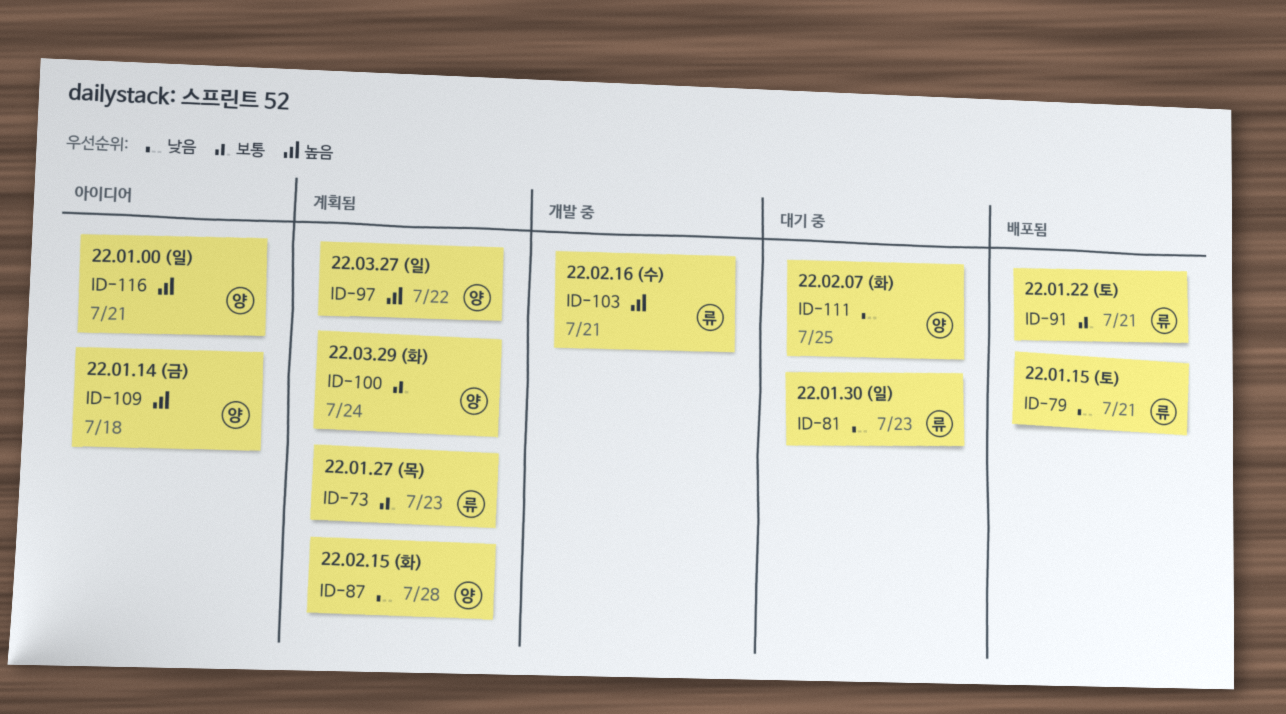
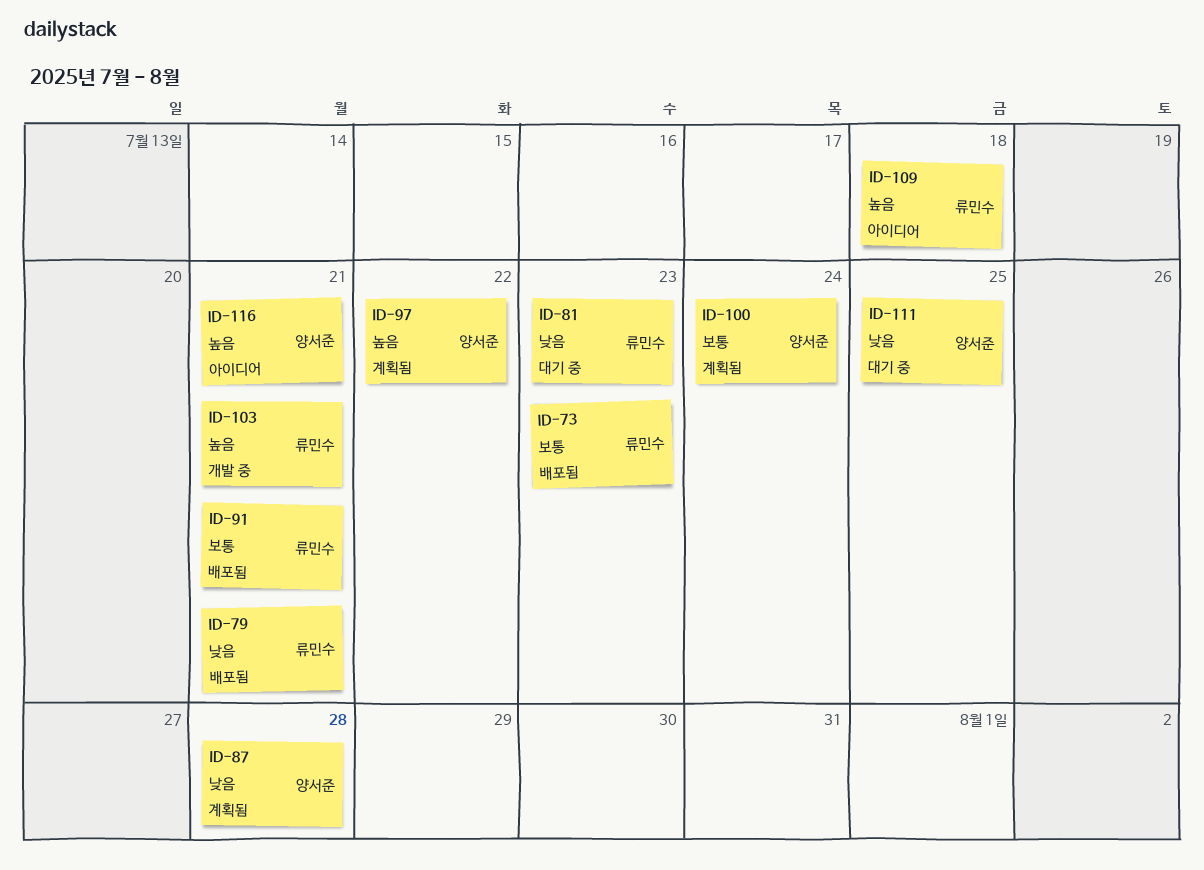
ID-73, status: 계획됨 -> 배포됨
ID-109, owner: 양서준 -> 류민수

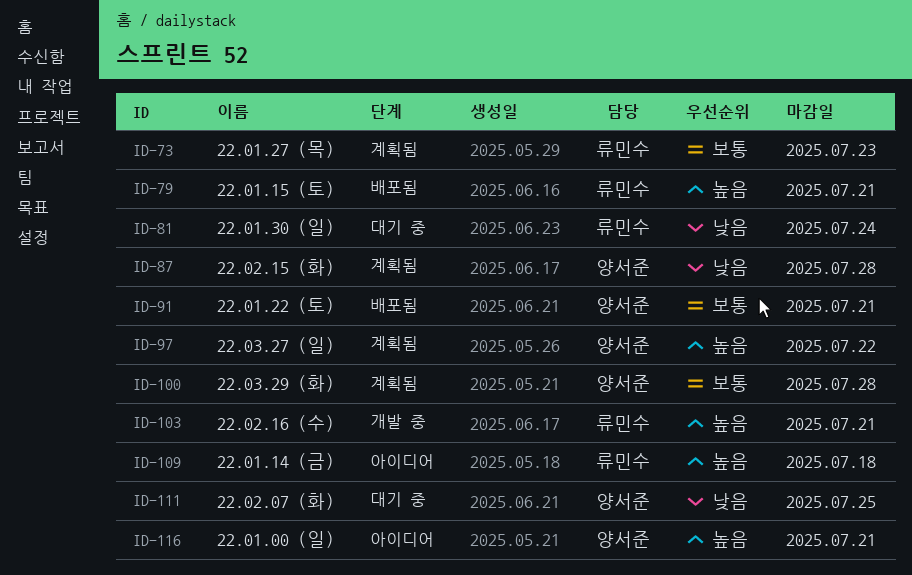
ID-73, status: 배포됨 -> 계획됨
ID-79, priority: 낮음 -> 높음
ID-81, due: Jul 23 -> Jul 24
ID-91, owner: 류민수 -> 양서준
ID-100, due: Jul 24 -> Jul 28

